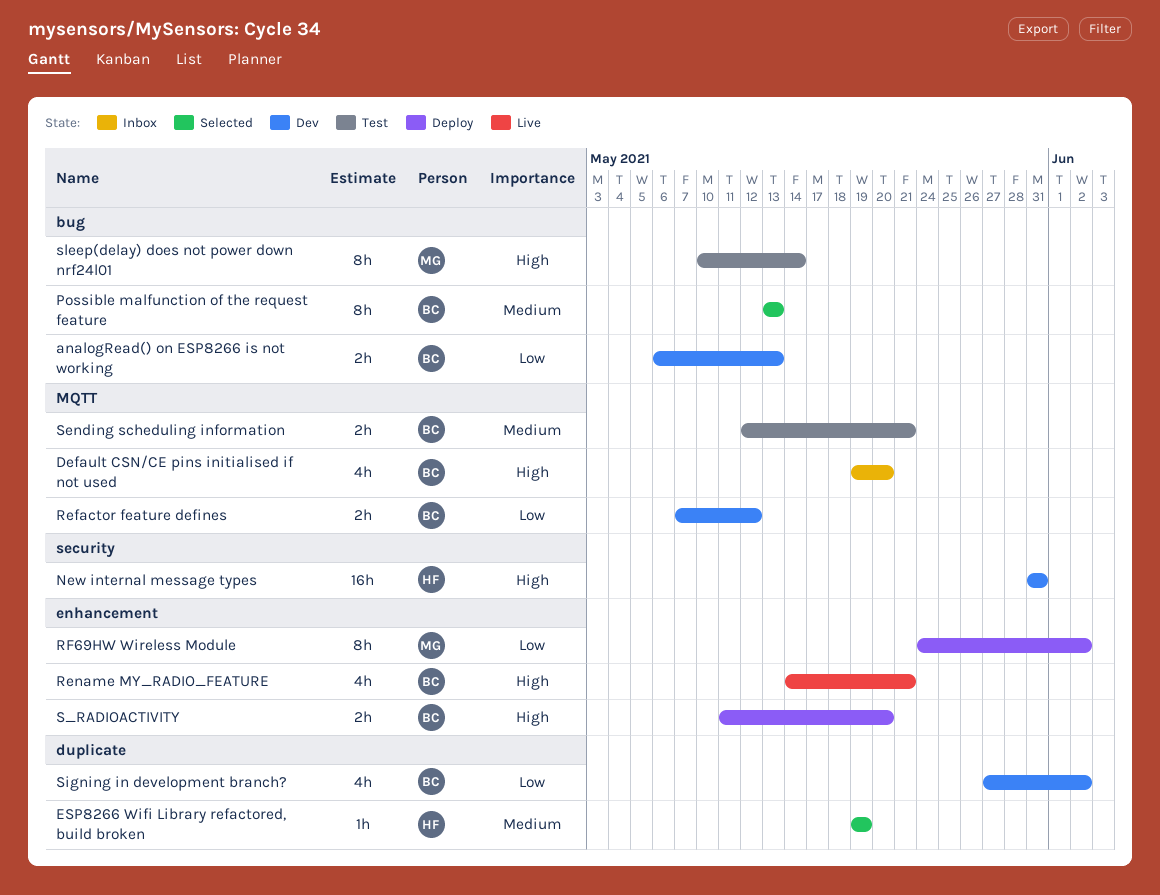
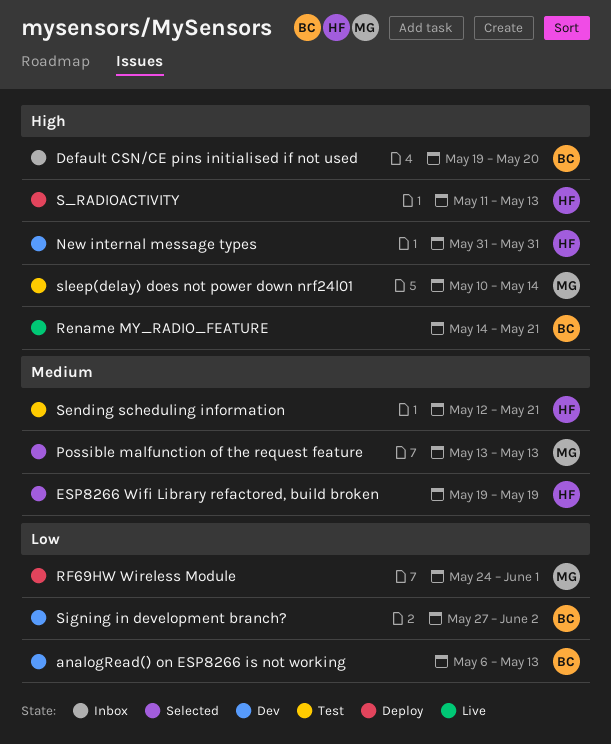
Possible malfunction of the request feature, owner: BC -> MG
Refactor feature defines: present -> none
RF69HW Wireless Module, due: Jun 2 -> Jun 1
S_RADIOACTIVITY, owner: BC -> HF
S_RADIOACTIVITY, due: May 20 -> May 13
Sending scheduling information, owner: BC -> HF

